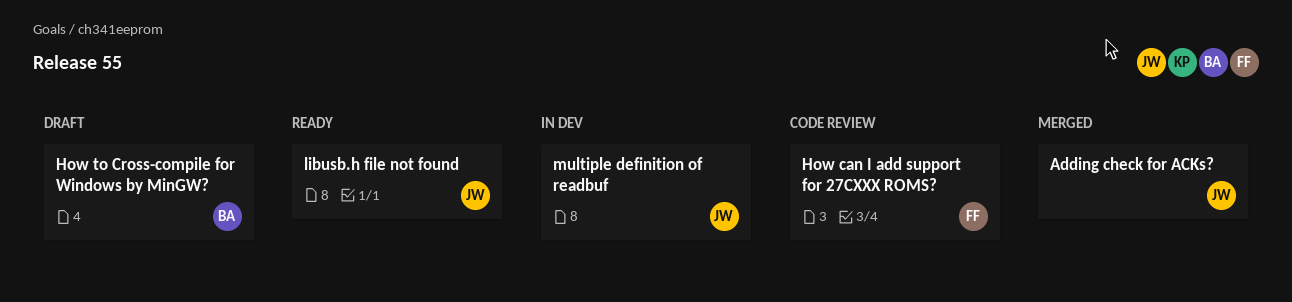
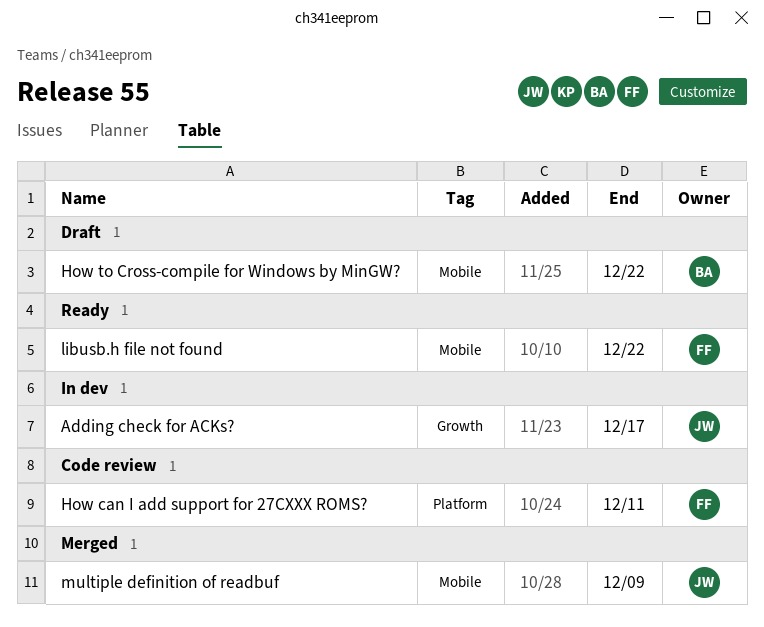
Adding check for ACKs?, status: Merged -> In dev
libusb.h file not found, owner: JW -> FF
multiple definition of readbuf, status: In dev -> Merged

